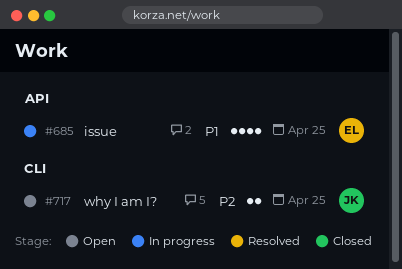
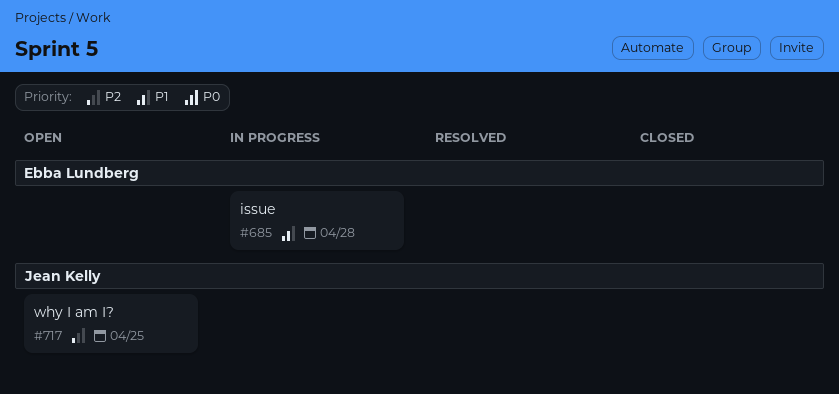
#685, due: Apr 25 -> Apr 28

